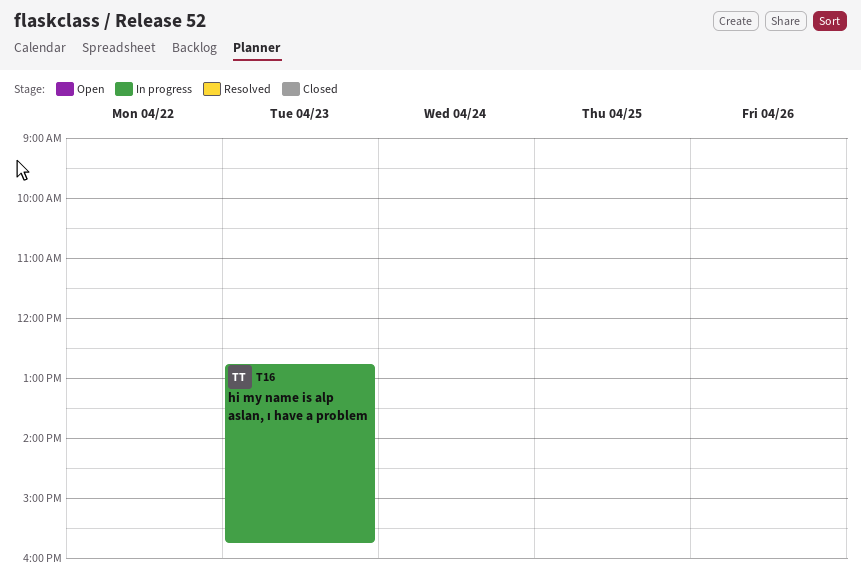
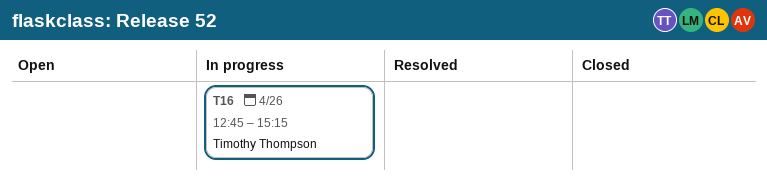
T16, day: Apr 23 -> Apr 26
T16, ends: 15:45 -> 15:15

